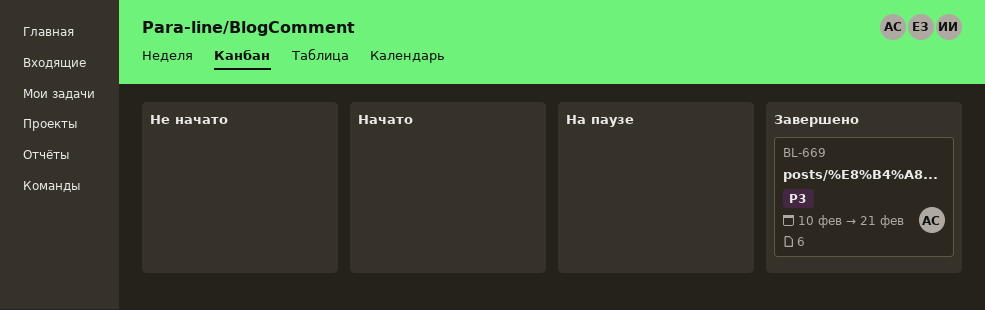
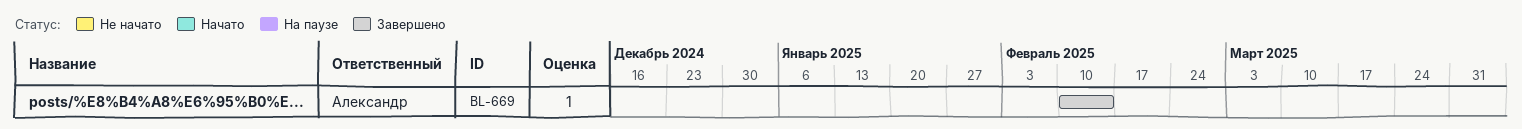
BL-669, due: Feb 21 -> Feb 14

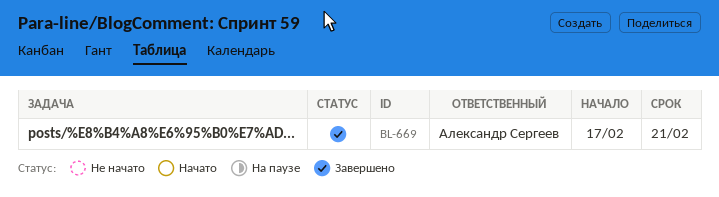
BL-669, start: Feb 10 -> Feb 17
BL-669, due: Feb 14 -> Feb 21

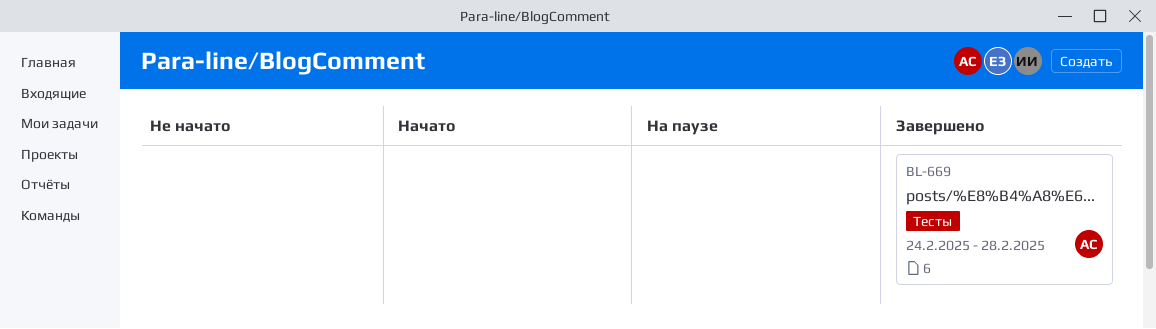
BL-669, start: Feb 17 -> Feb 24
BL-669, due: Feb 21 -> Feb 28

